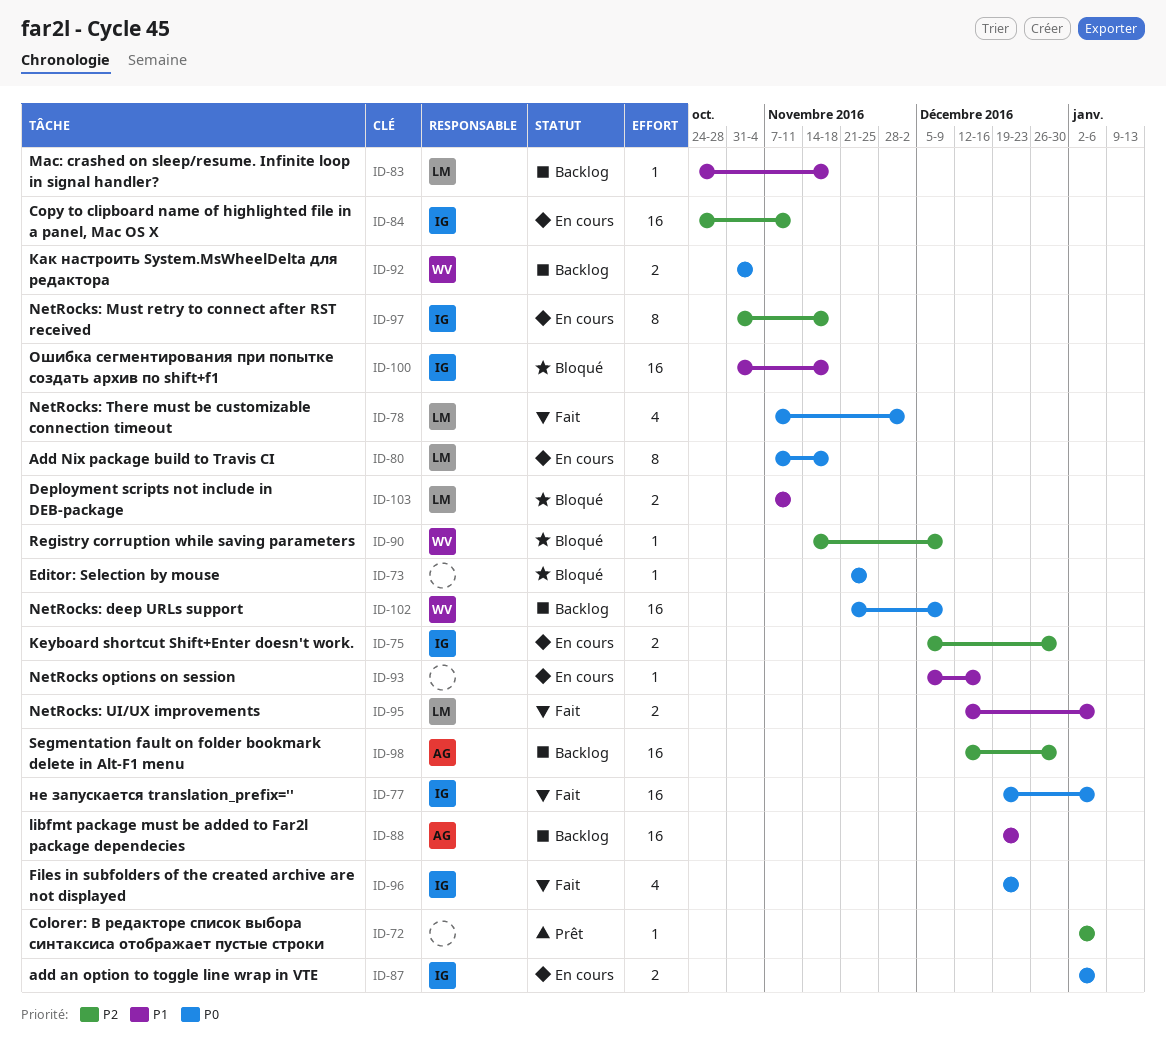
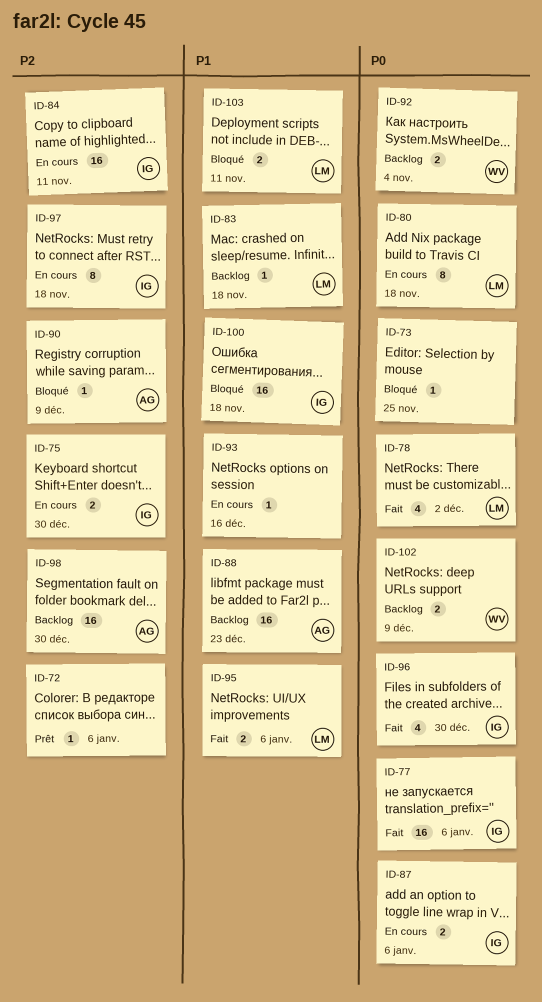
ID-90, owner: WV -> AG
ID-96, due: Dec 23 -> Dec 30
ID-102, estimate: 16 -> 2

